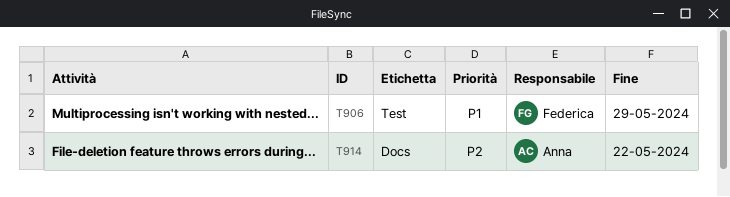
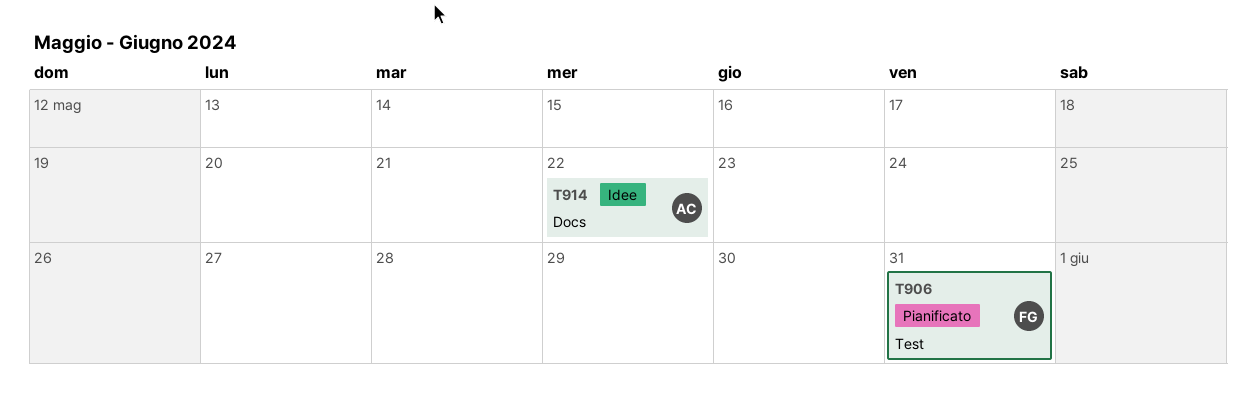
T906, due: May 29 -> May 31

